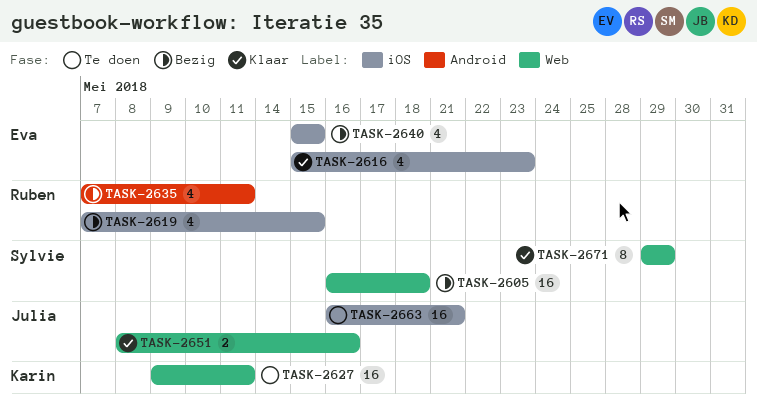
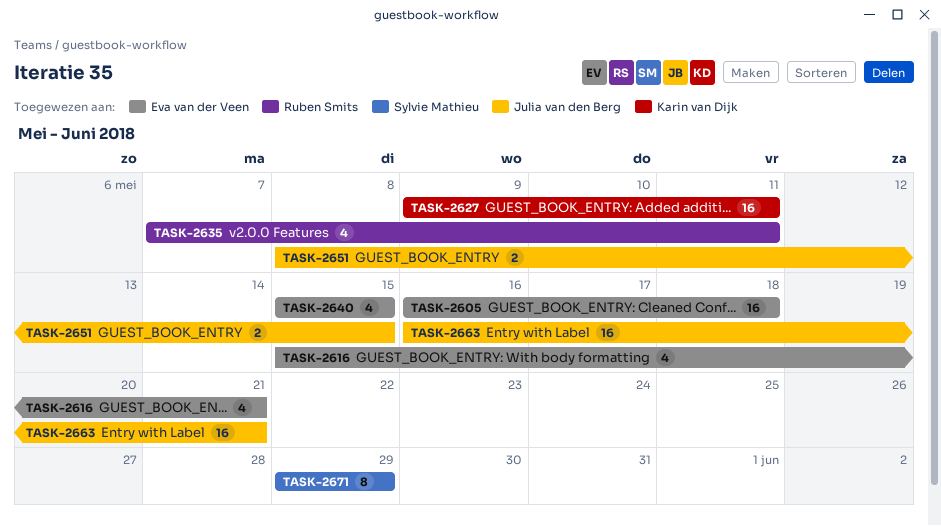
TASK-2605, owner: Sylvie Mathieu -> Eva van der Veen
TASK-2616, due: May 23 -> May 21
TASK-2619: present -> none
TASK-2651, due: May 16 -> May 15

